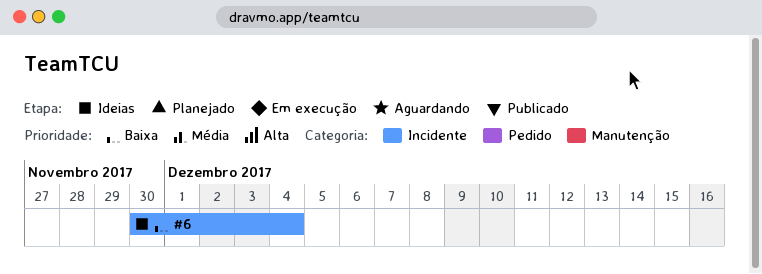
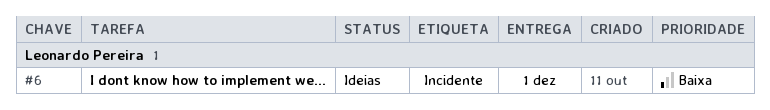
#6, due: Dec 4 -> Dec 1

